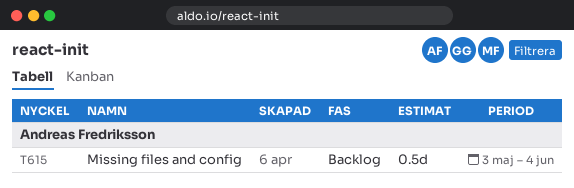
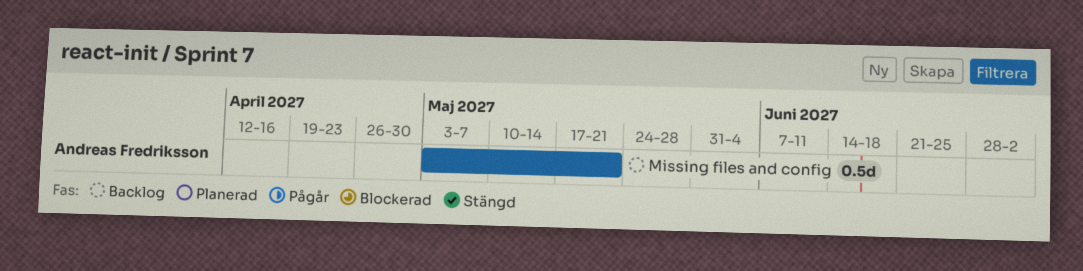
Missing files and config, due: Jun 4 -> May 21

